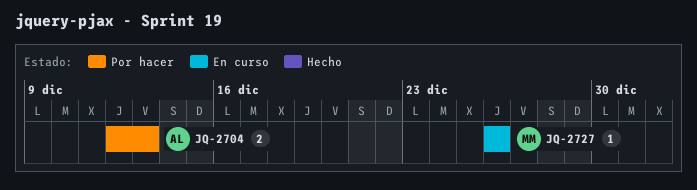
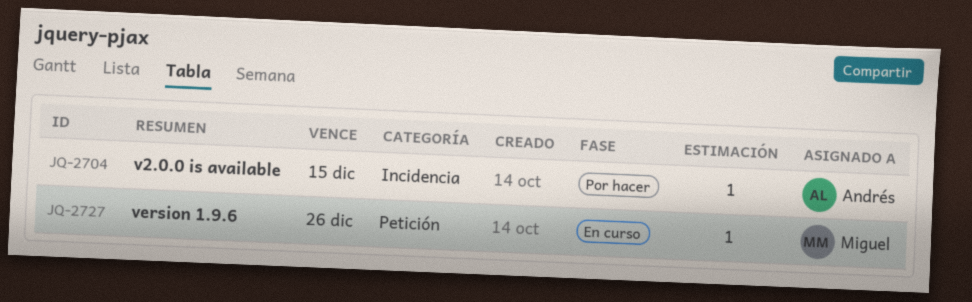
JQ-2704, estimate: 2 -> 1
JQ-2704, due: Dec 13 -> Dec 15

